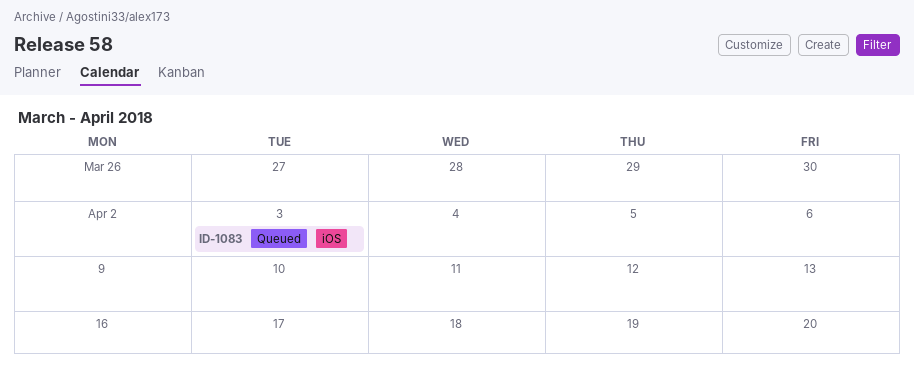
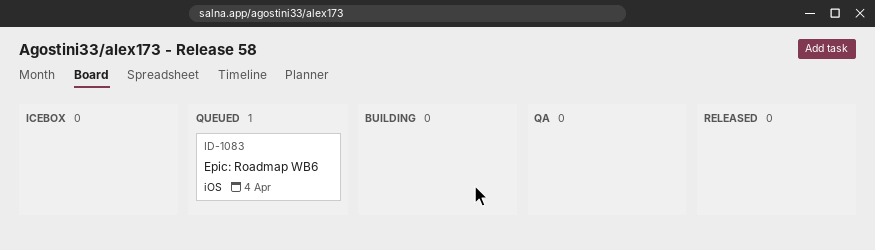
ID-1083, due: Apr 3 -> Apr 4

